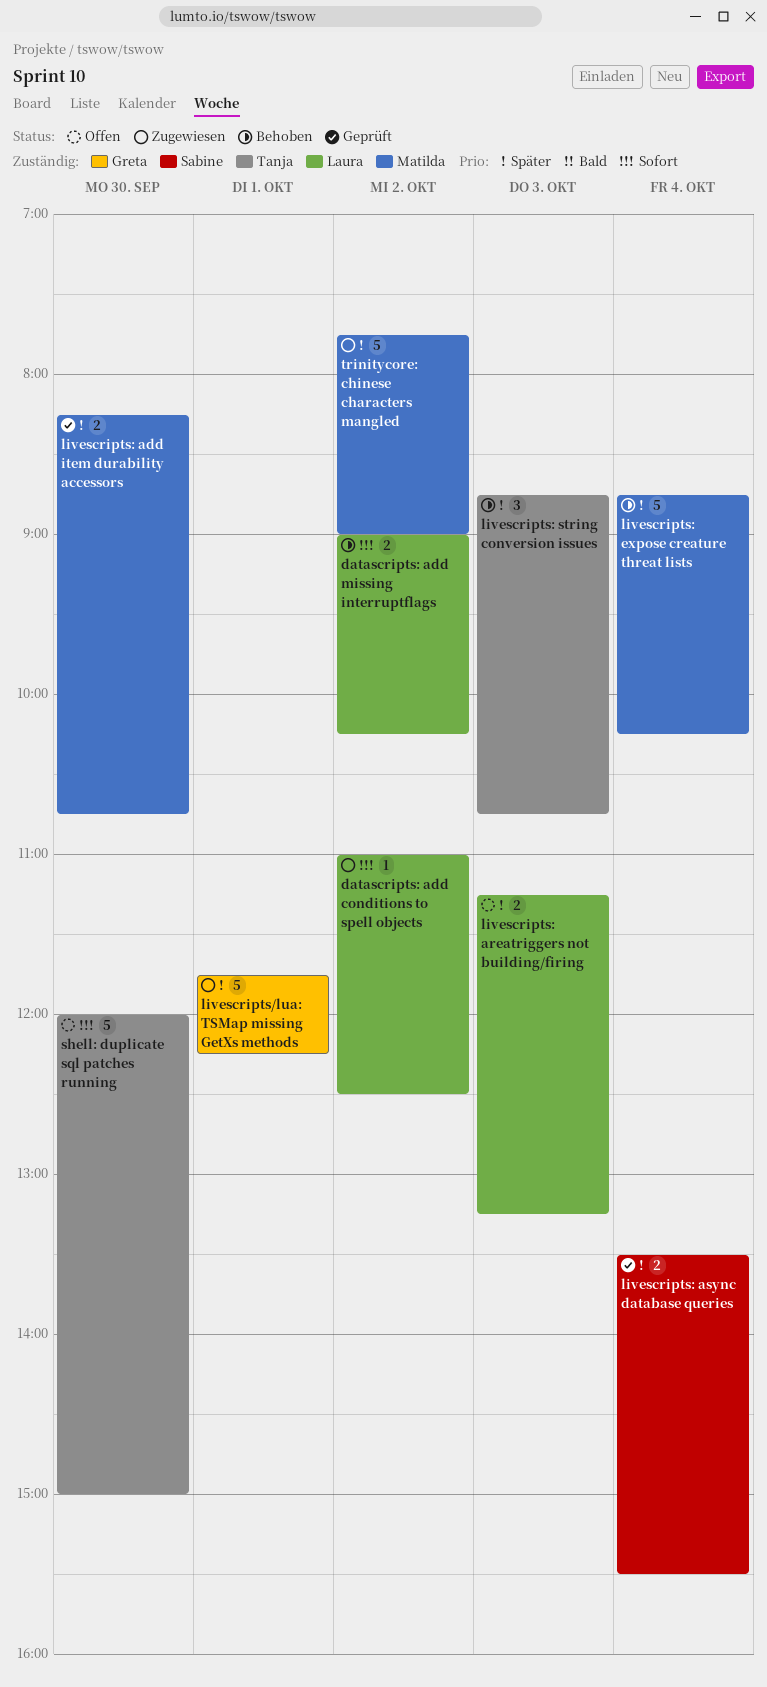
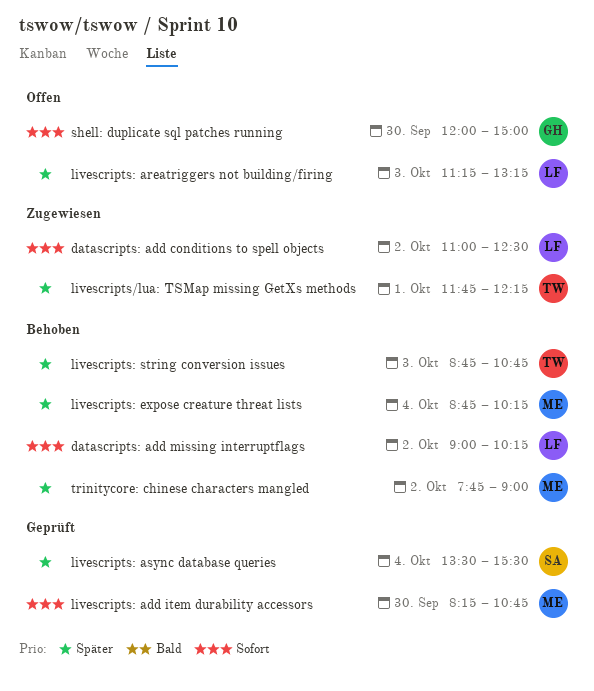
livescripts/lua: TSMap missing GetXs methods, owner: Greta -> Tanja
livescripts: add item durability accessors, priority: Später -> Sofort
shell: duplicate sql patches running, owner: Tanja -> Greta
trinitycore: chinese characters mangled, status: Zugewiesen -> Behoben

